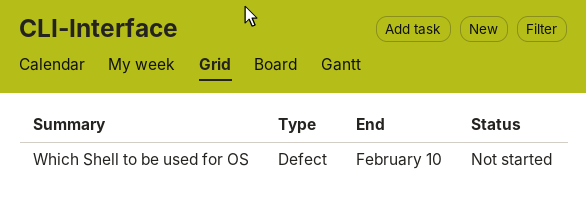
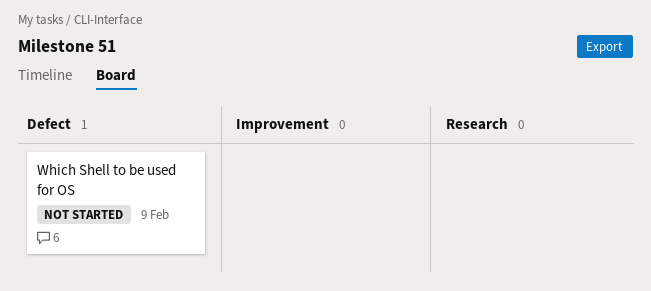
Which Shell to be used for OS, due: Feb 10 -> Feb 9

